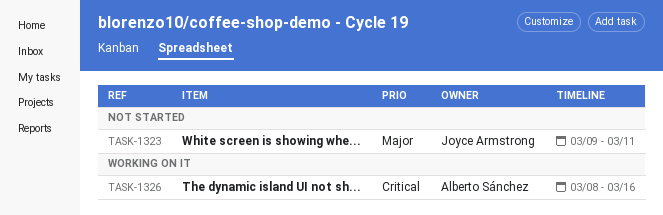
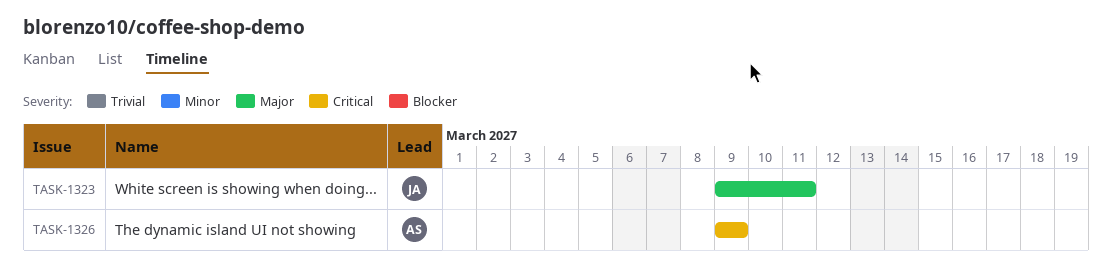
TASK-1326, start: Mar 8 -> Mar 9
TASK-1326, due: Mar 16 -> Mar 9

